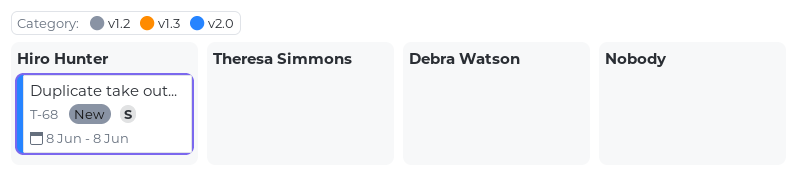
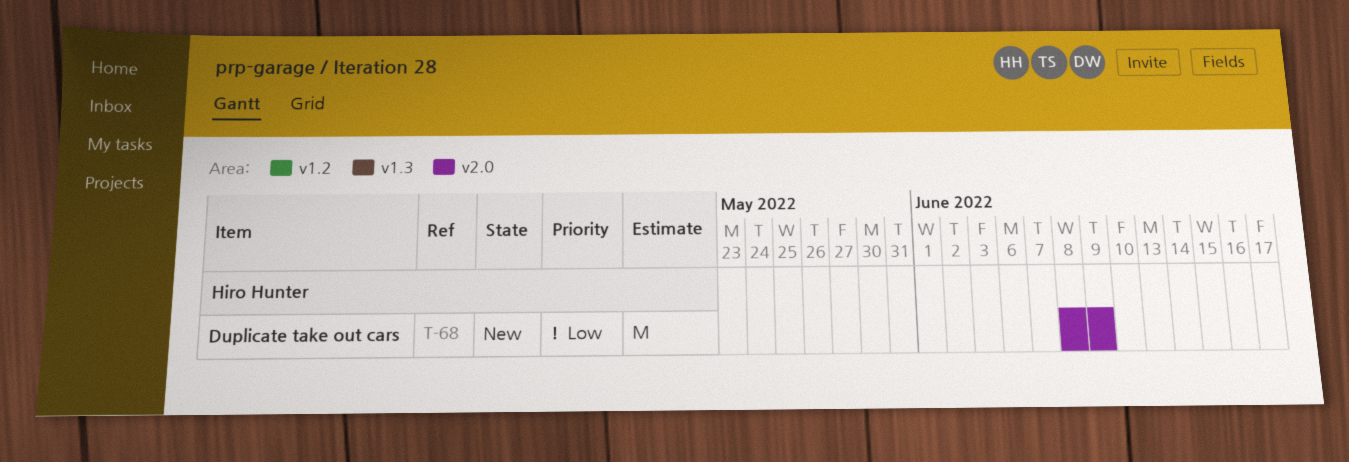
T-68, estimate: S -> M
T-68, due: Jun 8 -> Jun 9

